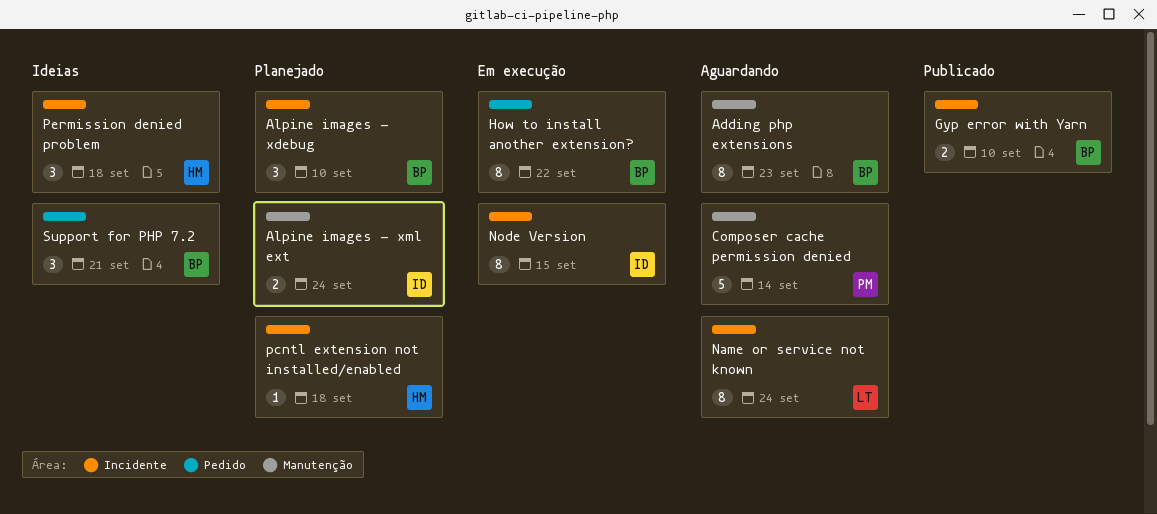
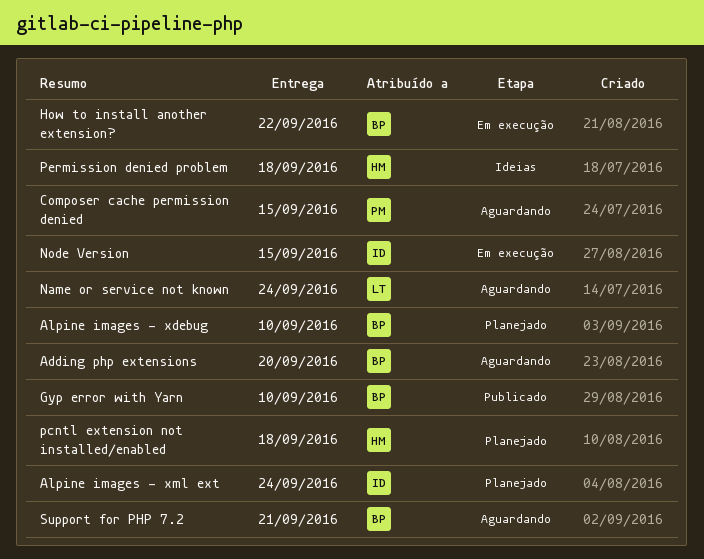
Adding php extensions, due: Sep 23 -> Sep 20
Composer cache permission denied, due: Sep 14 -> Sep 15
Support for PHP 7.2, status: Ideias -> Aguardando

